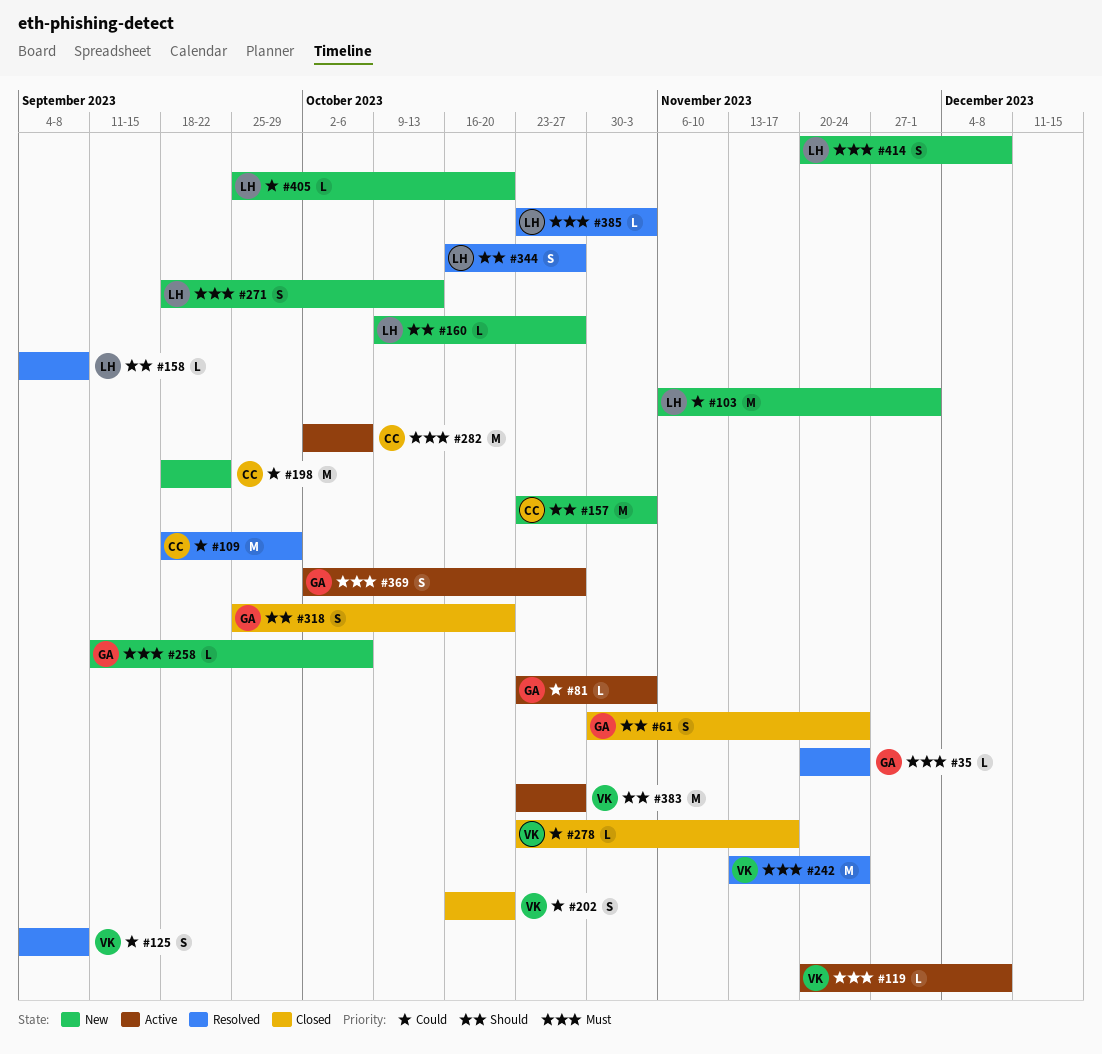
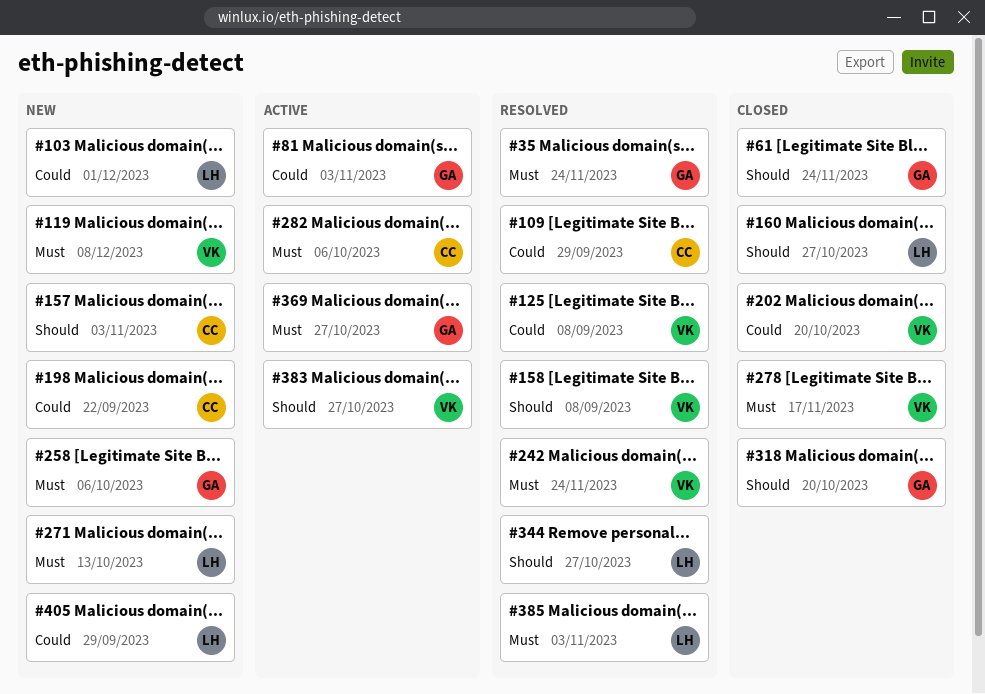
#119, status: Active -> New
#158, owner: LH -> VK
#160, status: New -> Closed
#278, priority: Could -> Must
#405, due: Oct 20 -> Sep 29
#414: present -> none

